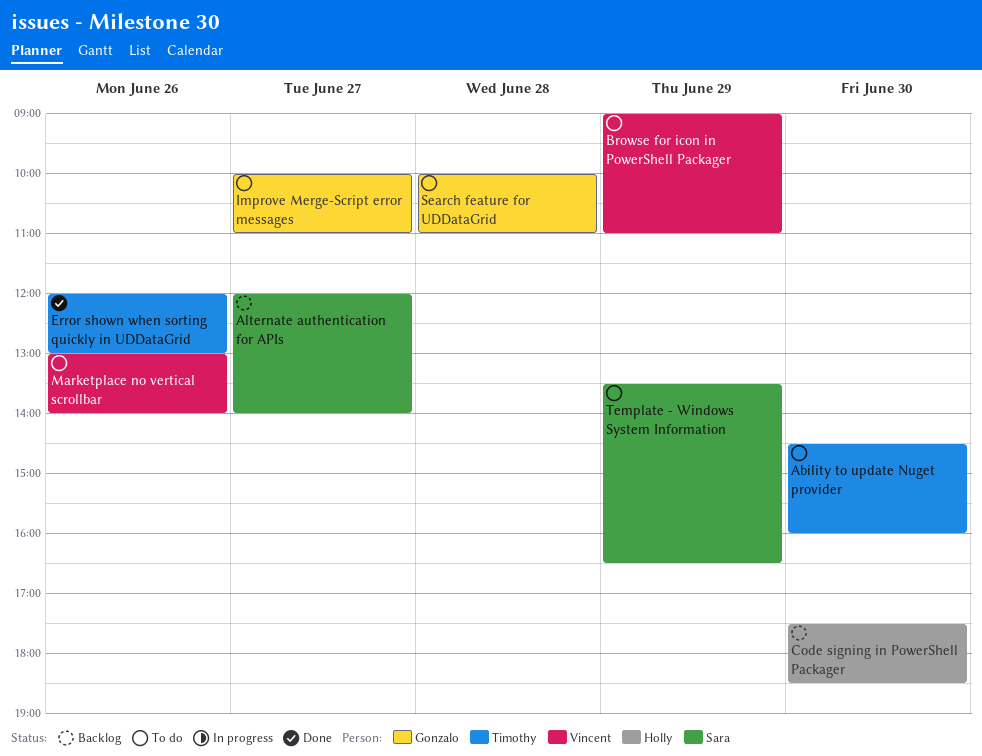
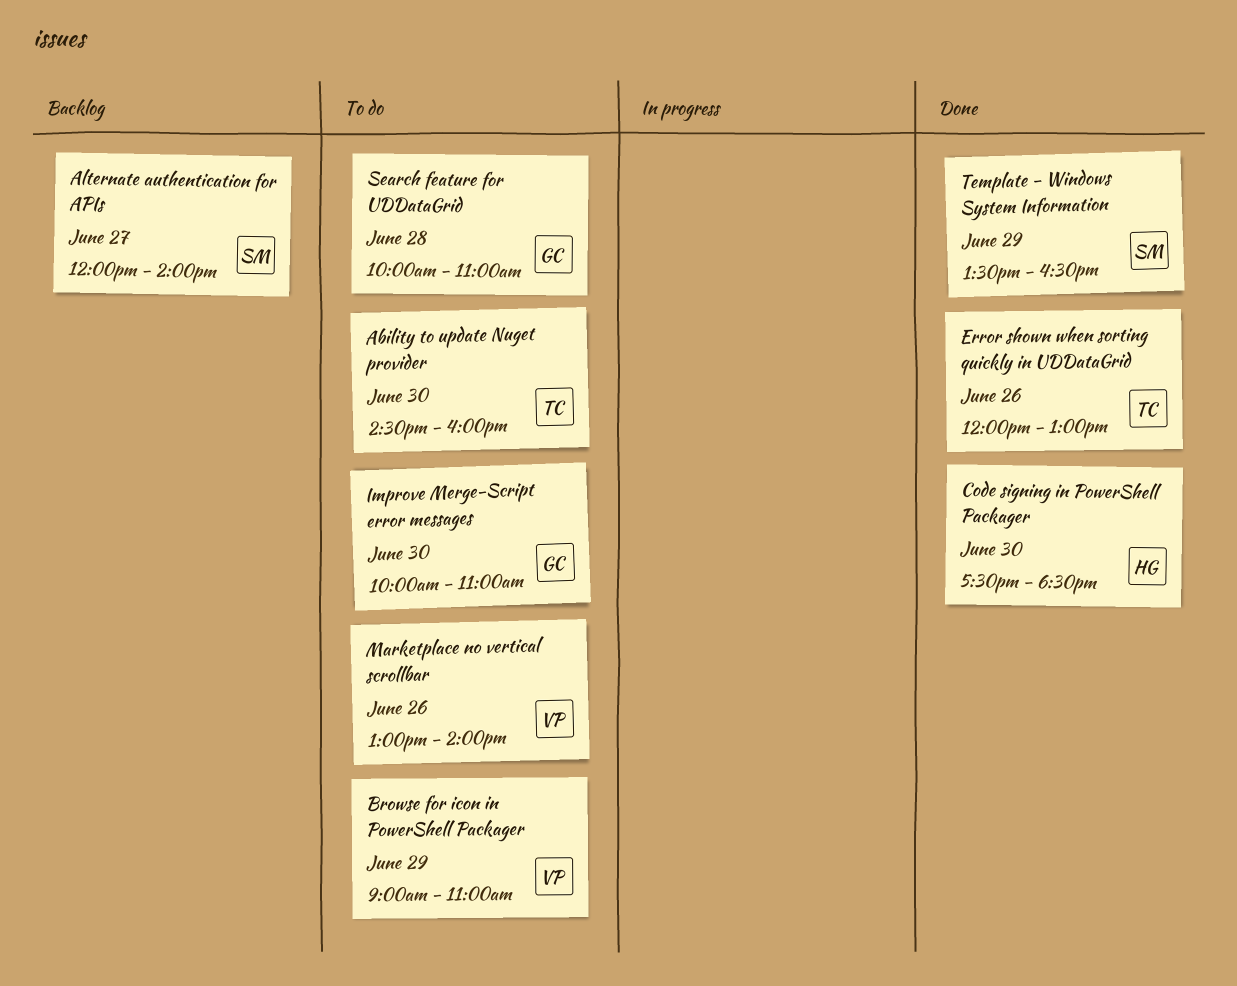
Code signing in PowerShell Packager, status: Backlog -> Done
Improve Merge-Script error messages, day: Jun 27 -> Jun 30
Template - Windows System Information, status: To do -> Done

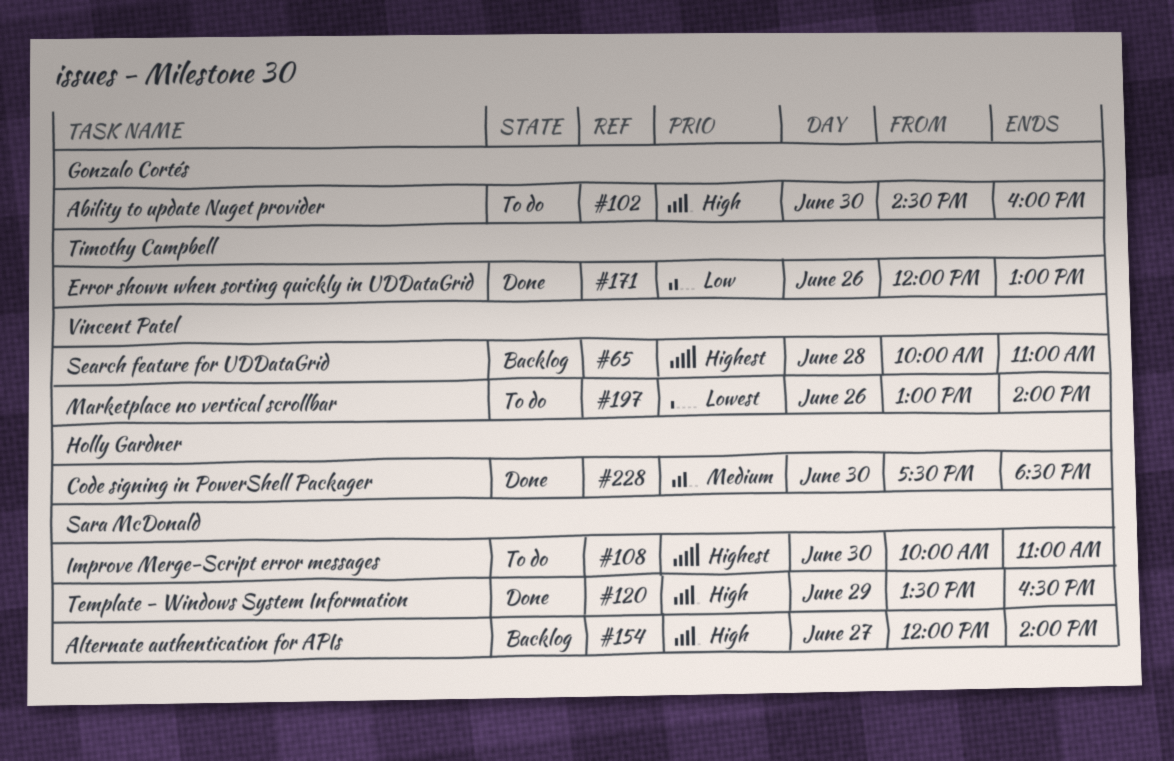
Ability to update Nuget provider, owner: Timothy Campbell -> Gonzalo Cortés
Browse for icon in PowerShell Packager: present -> none
Improve Merge-Script error messages, owner: Gonzalo Cortés -> Sara McDonald
Search feature for UDDataGrid, status: To do -> Backlog
Search feature for UDDataGrid, owner: Gonzalo Cortés -> Vincent Patel

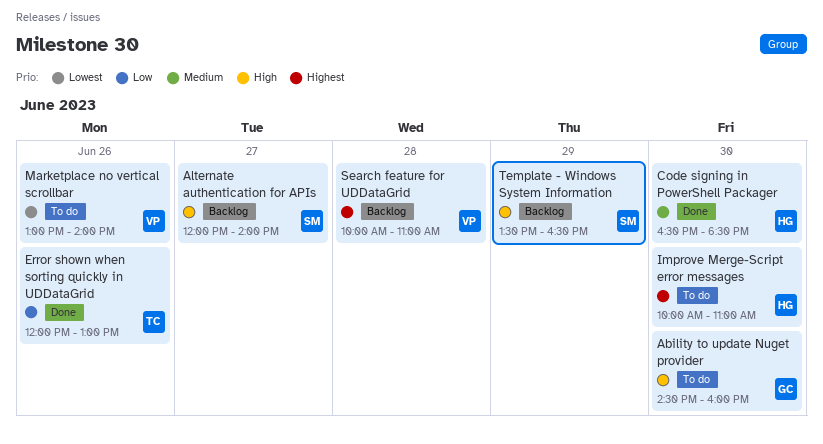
Code signing in PowerShell Packager, begins: 17:30 -> 16:30
Improve Merge-Script error messages, owner: Sara McDonald -> Holly Gardner
Template - Windows System Information, status: Done -> Backlog

